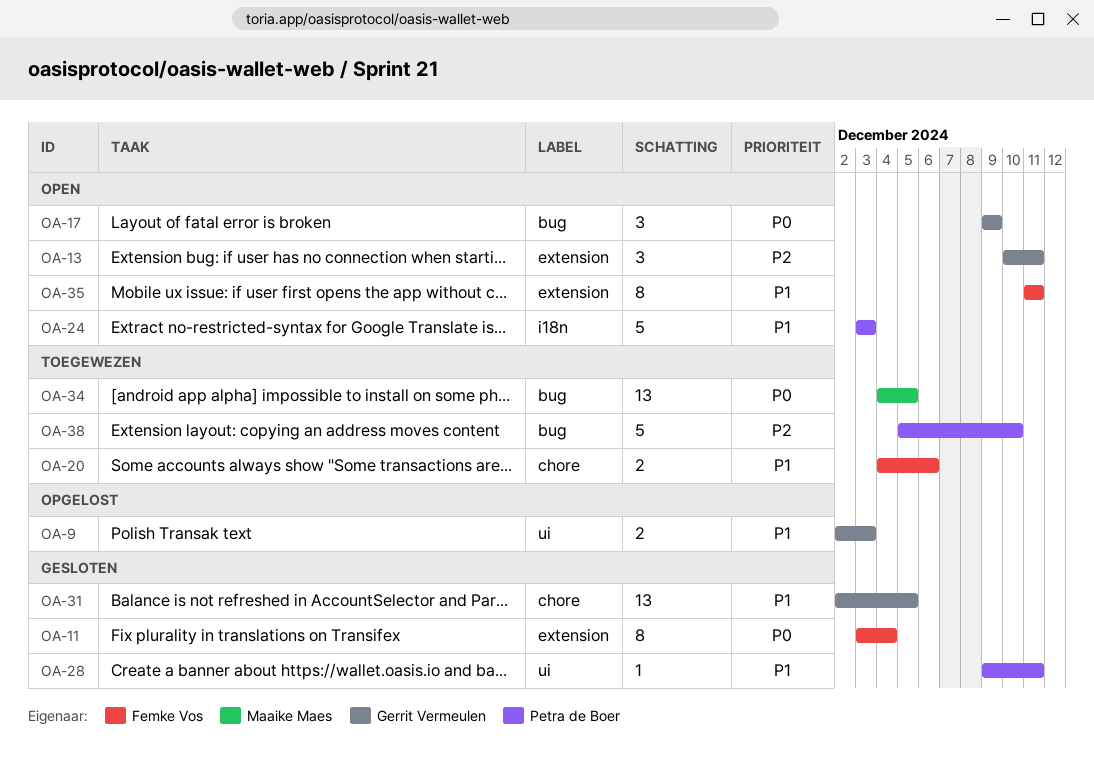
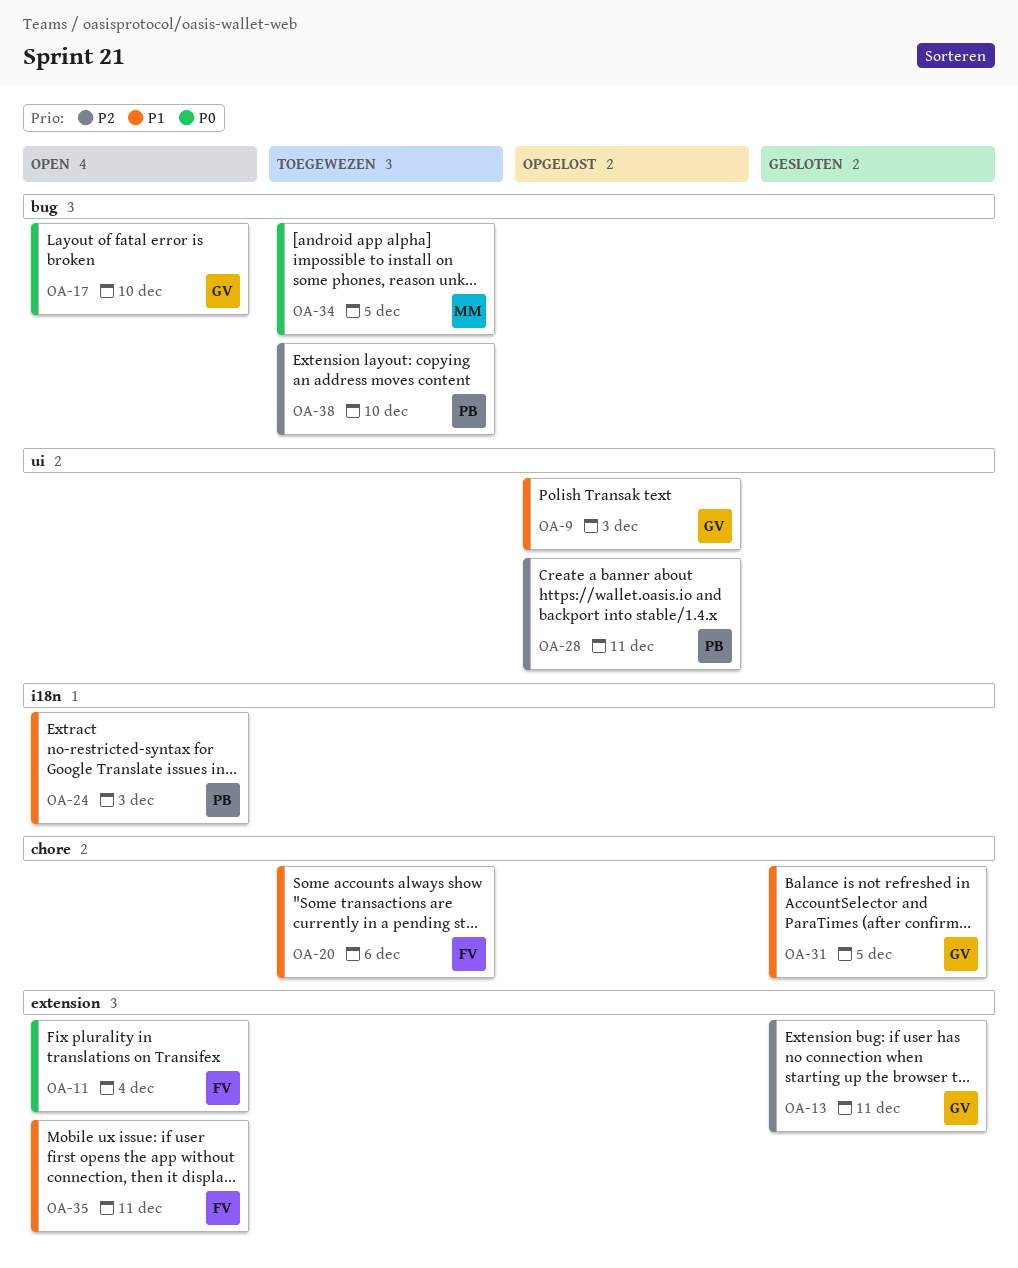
OA-11, status: Gesloten -> Open
OA-13, status: Open -> Gesloten
OA-17, due: Dec 9 -> Dec 10
OA-28, status: Gesloten -> Opgelost
OA-28, priority: P1 -> P2

